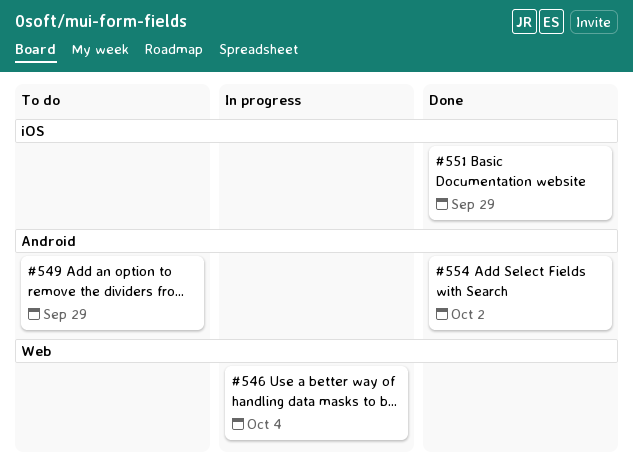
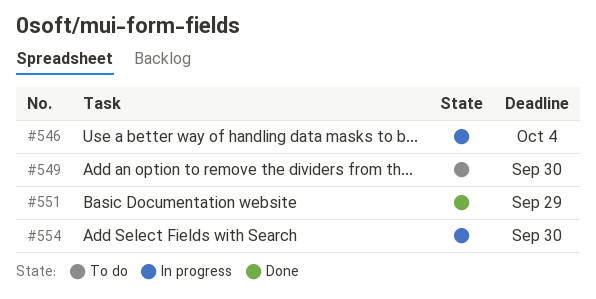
#549, due: Sep 29 -> Sep 30
#554, status: Done -> In progress
#554, due: Oct 2 -> Sep 30

